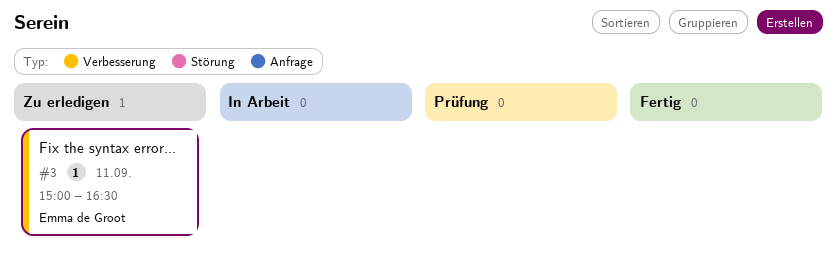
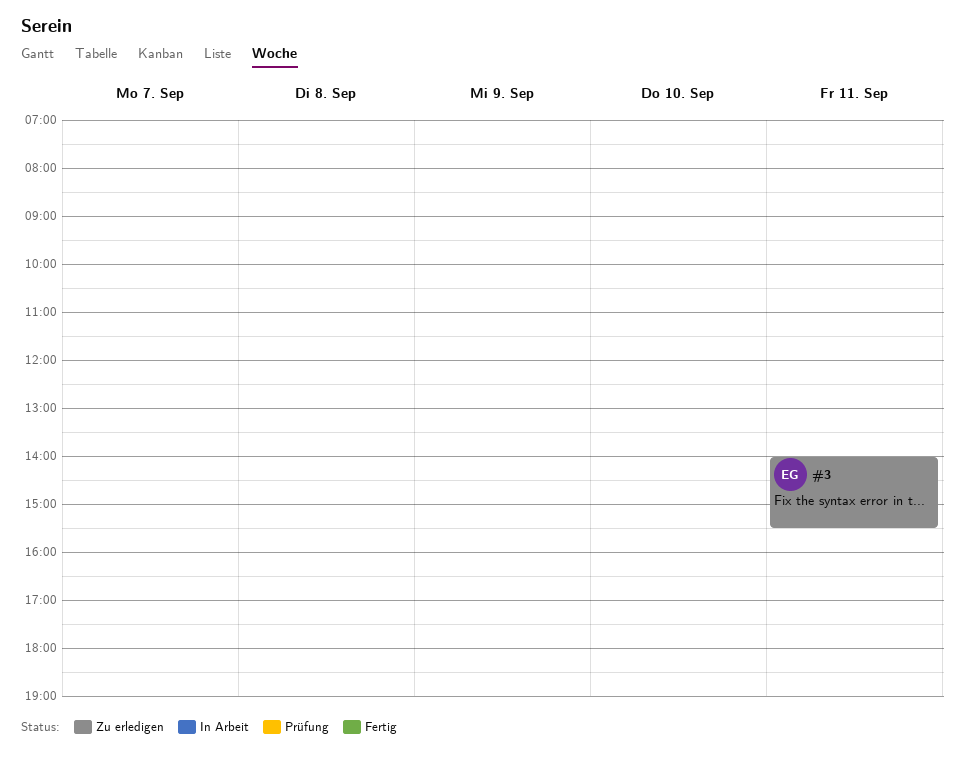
#3, begins: 15:00 -> 14:00
#3, ends: 16:30 -> 15:30

